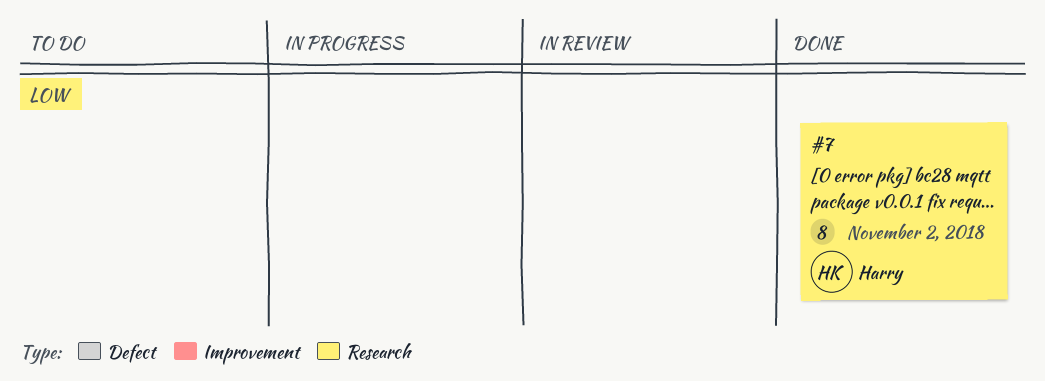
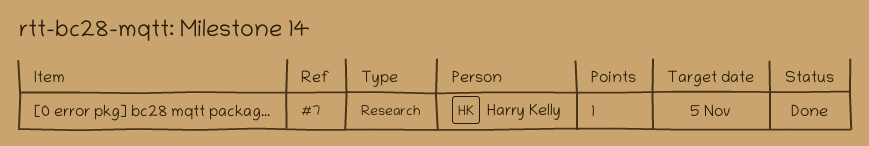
#7, estimate: 8 -> 1
#7, due: Nov 2 -> Nov 5

